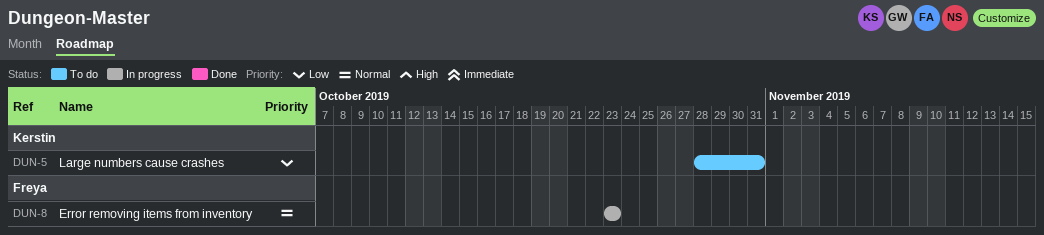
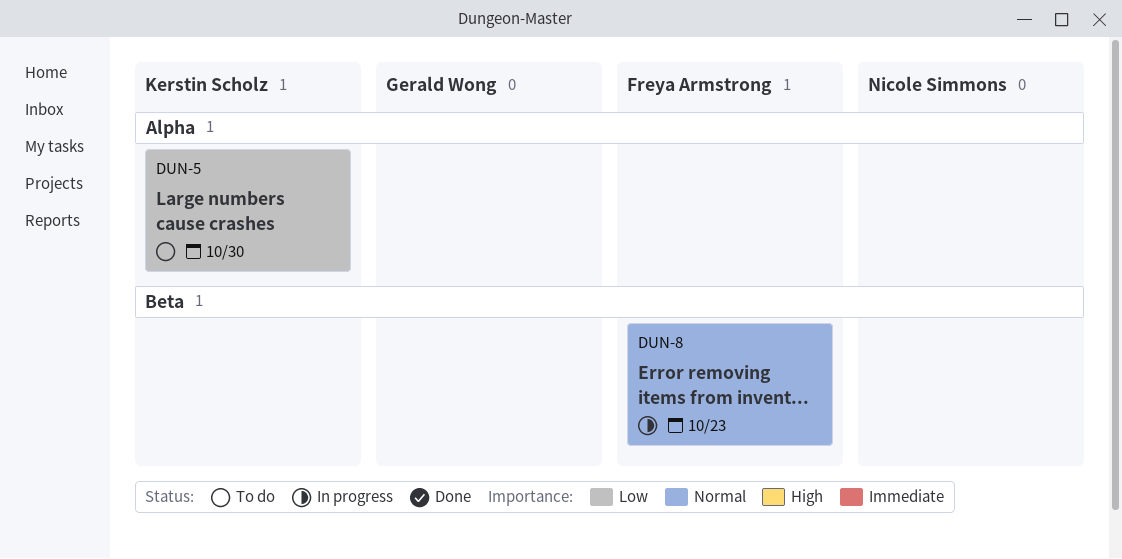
DUN-5, due: Oct 31 -> Oct 30

